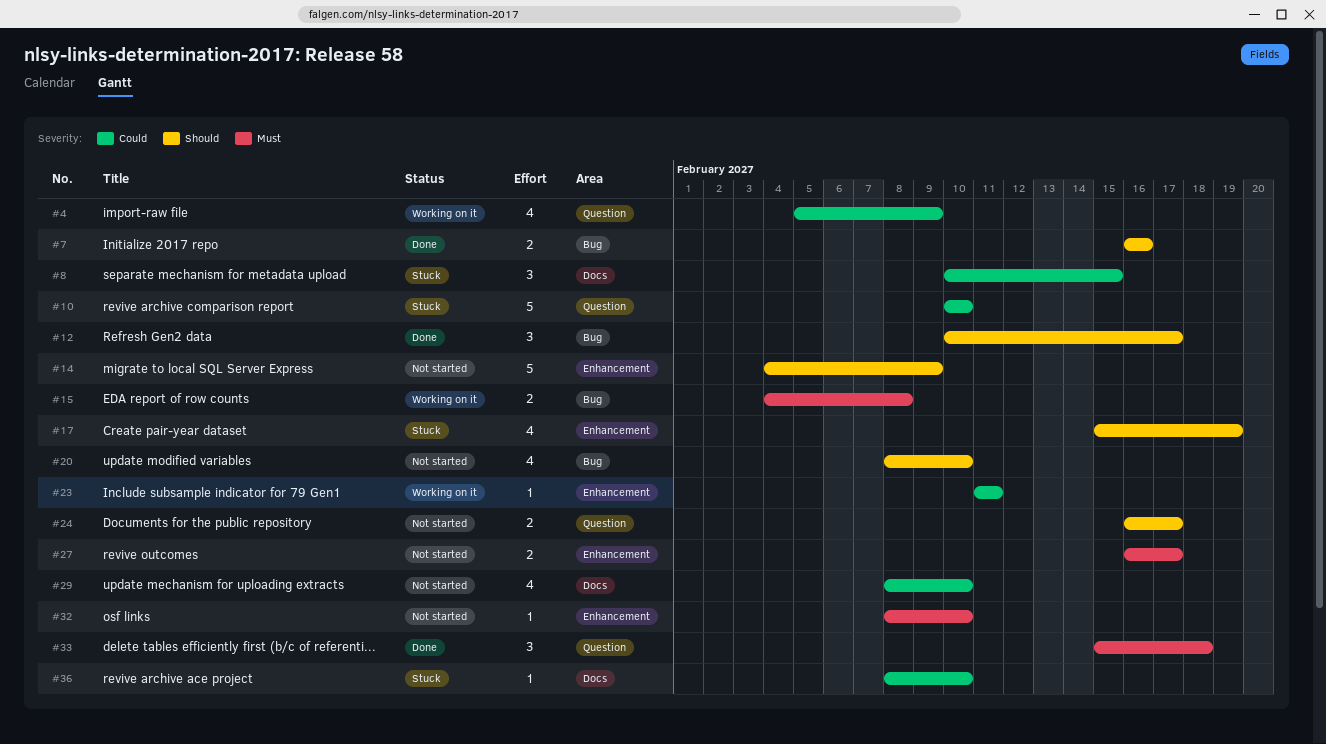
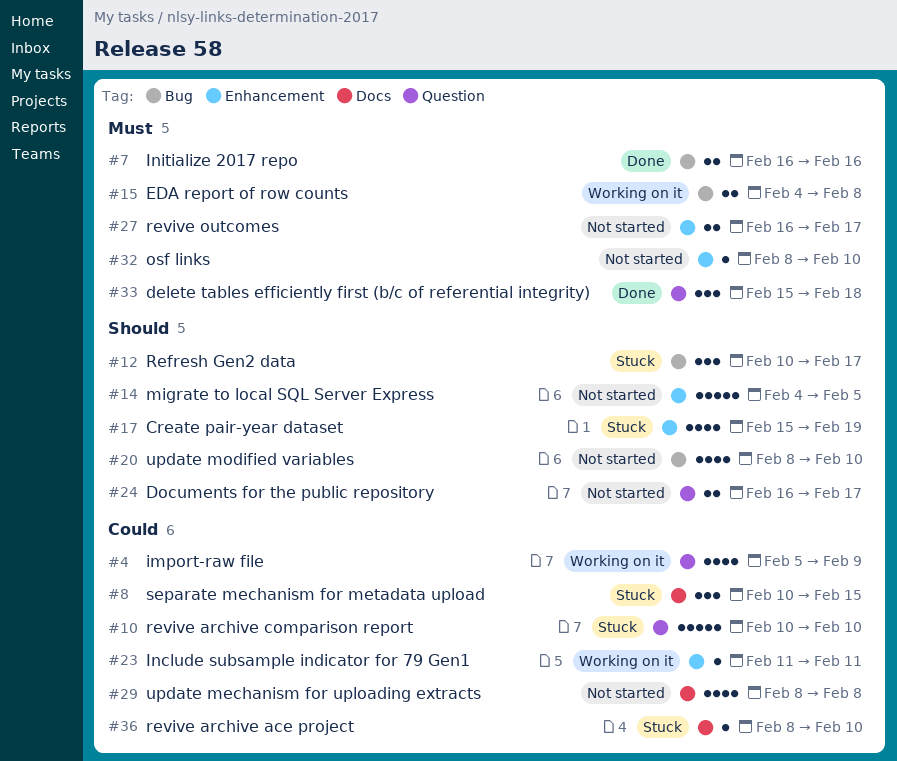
#7, priority: Should -> Must
#12, status: Done -> Stuck
#14, due: Feb 9 -> Feb 5
#29, due: Feb 10 -> Feb 8

